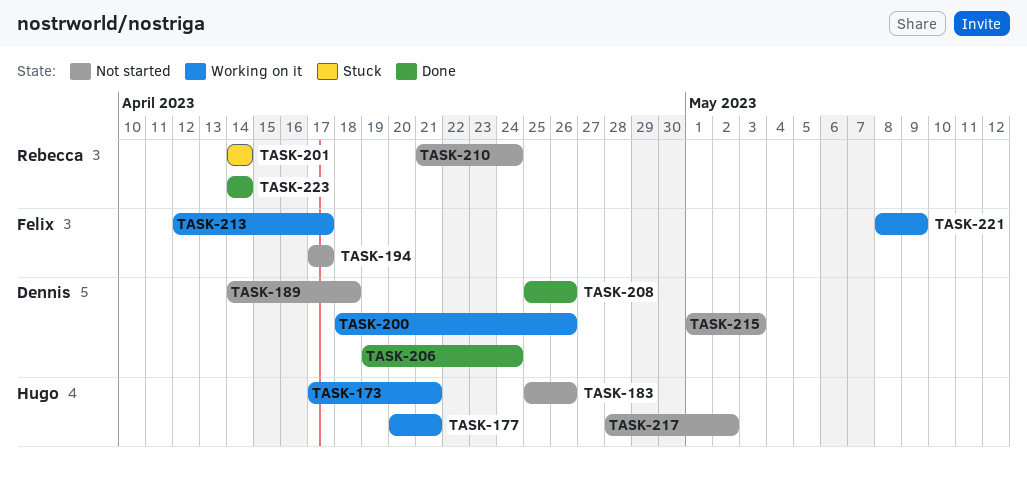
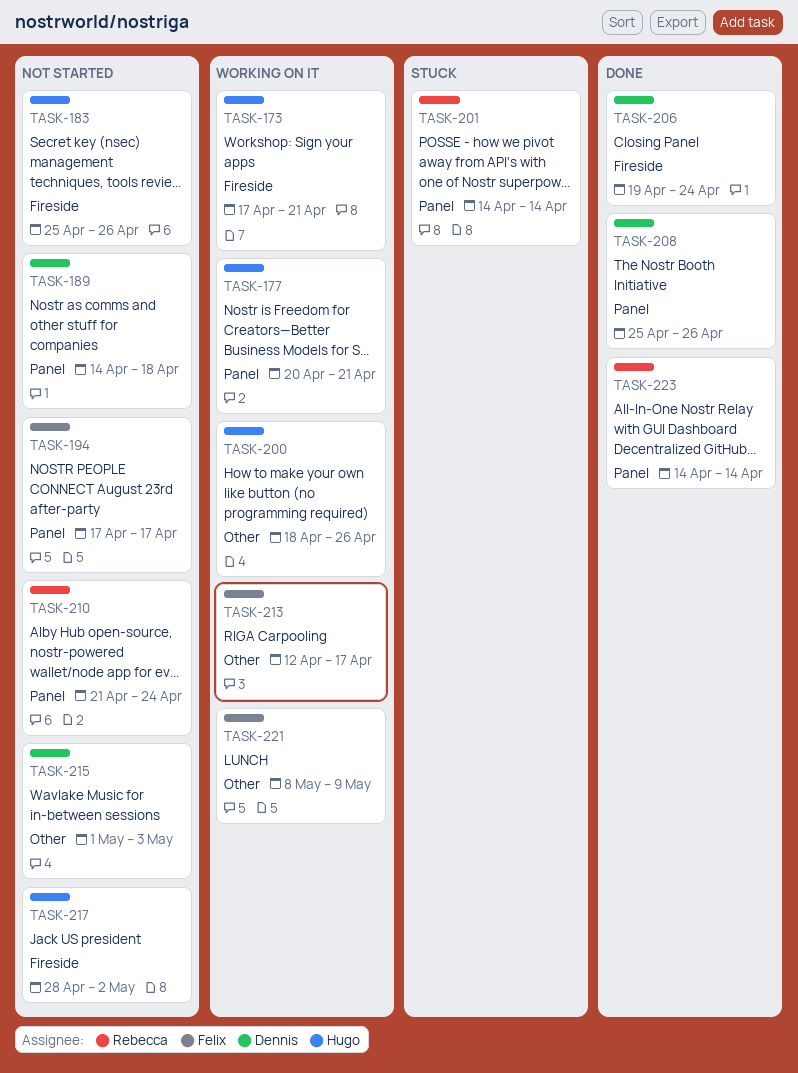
TASK-200, owner: Dennis -> Hugo

